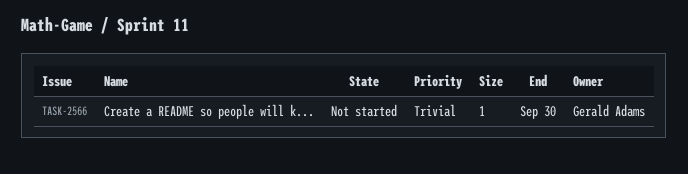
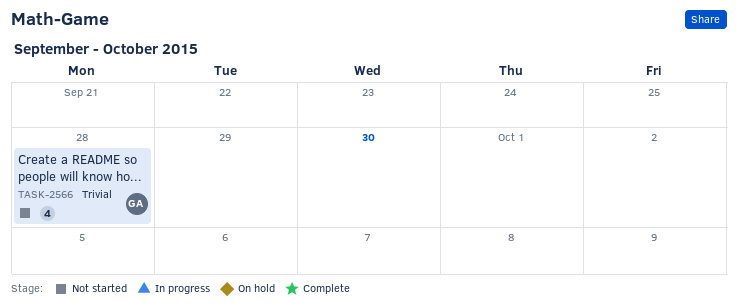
TASK-2566, estimate: 1 -> 4
TASK-2566, due: Sep 30 -> Sep 28

